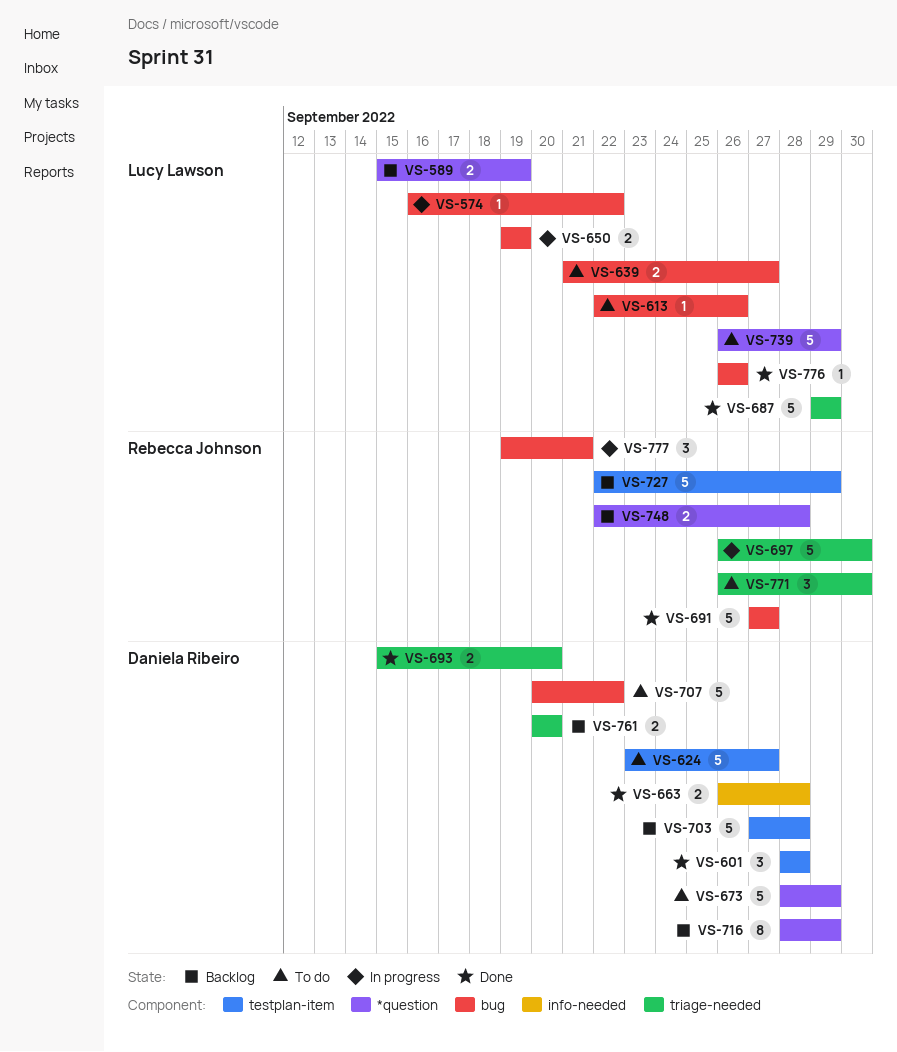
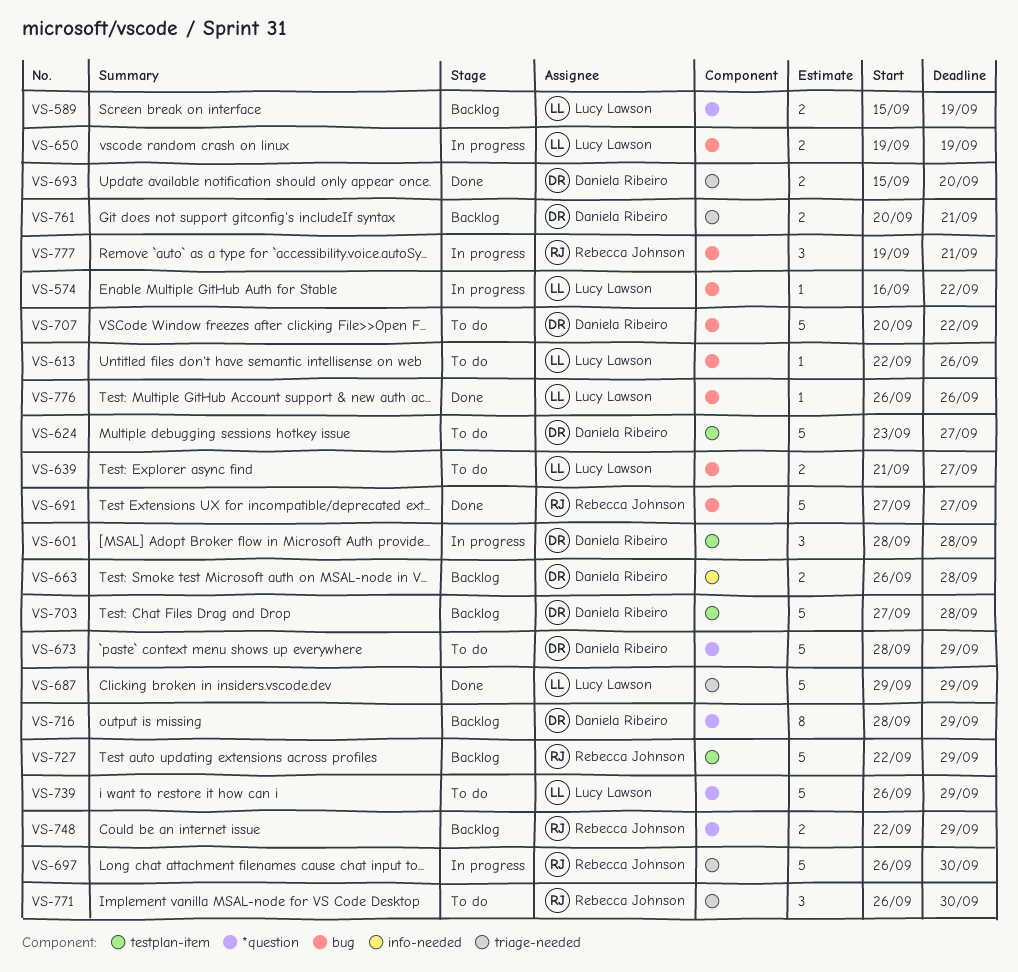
VS-601, status: Done -> In progress
VS-663, status: Done -> Backlog
VS-748, due: Sep 28 -> Sep 29
VS-761, due: Sep 20 -> Sep 21

